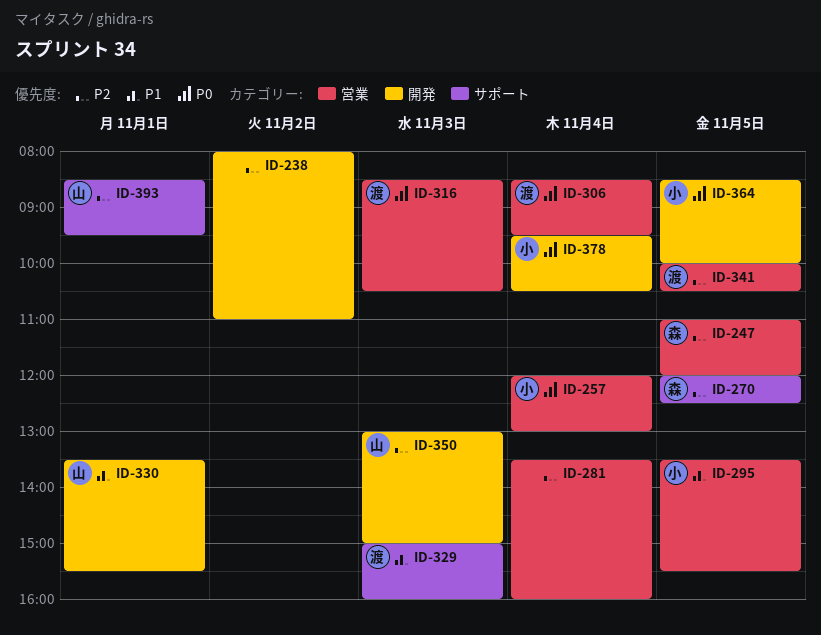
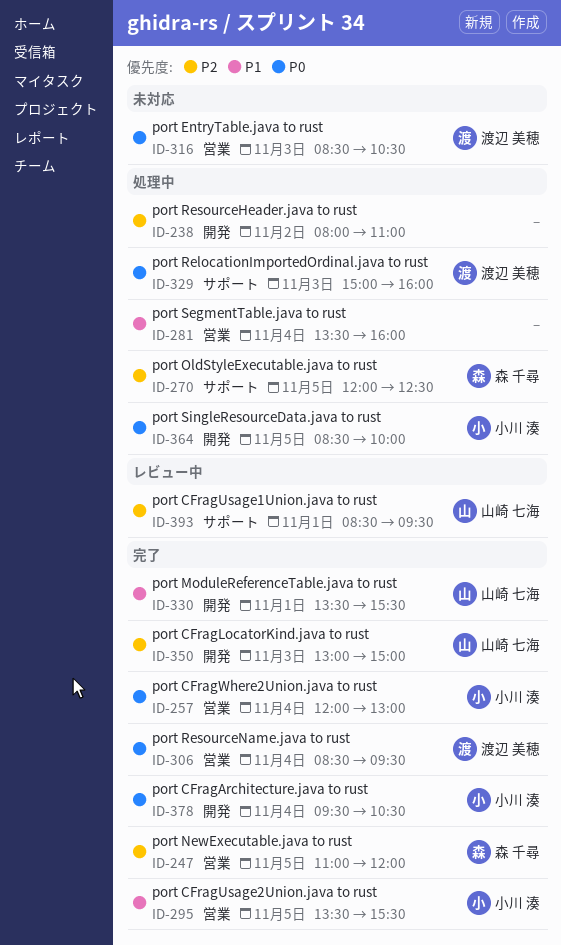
ID-281, priority: P2 -> P1
ID-329, priority: P1 -> P0
ID-341: present -> none

